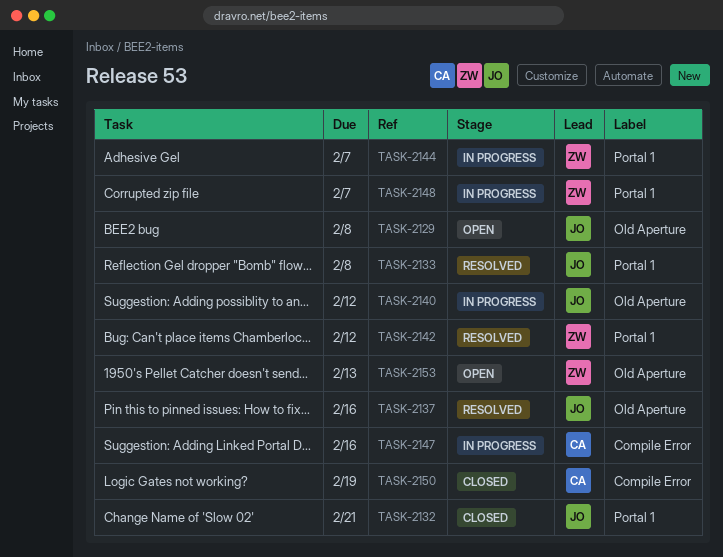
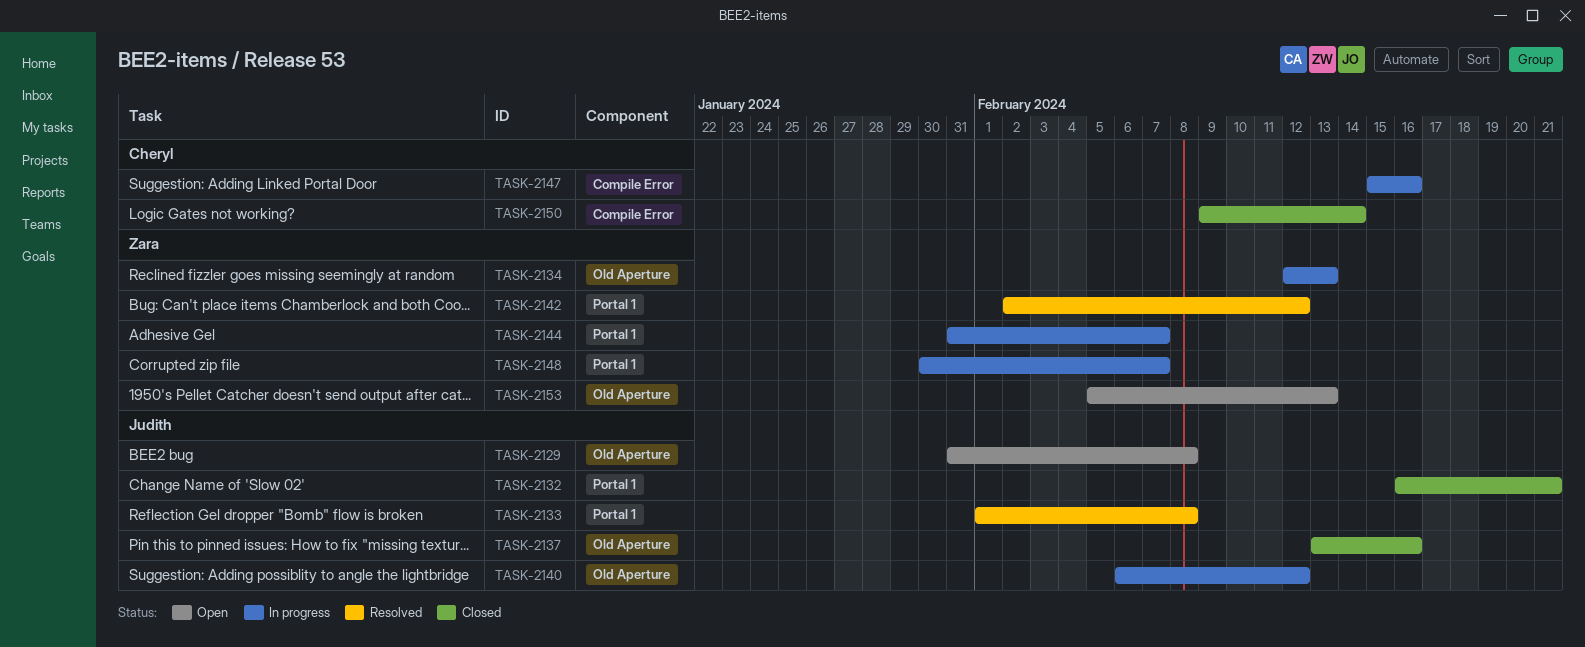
TASK-2134: none -> present
TASK-2137, status: Resolved -> Closed
TASK-2150, due: Feb 19 -> Feb 14

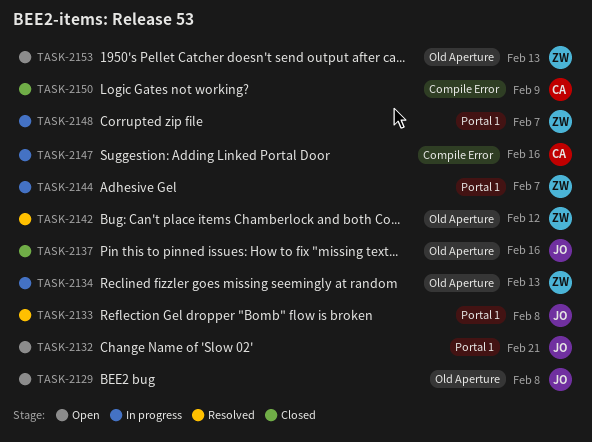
TASK-2132, status: Closed -> Open
TASK-2140: present -> none
TASK-2142, label: Portal 1 -> Old Aperture
TASK-2150, due: Feb 14 -> Feb 9

